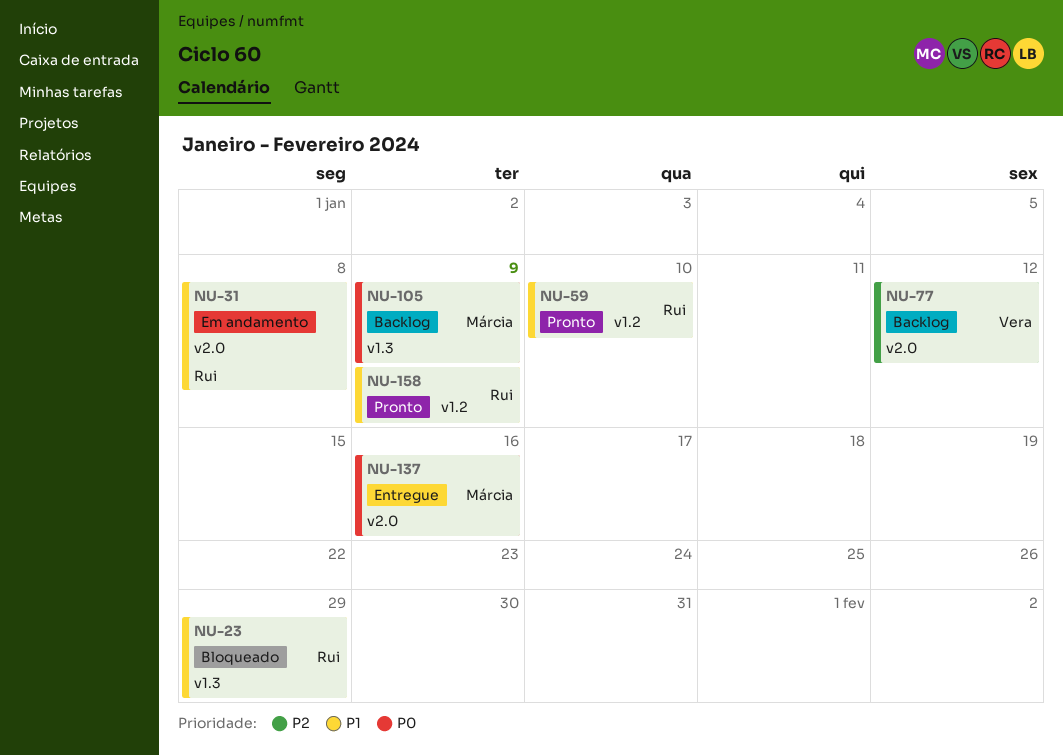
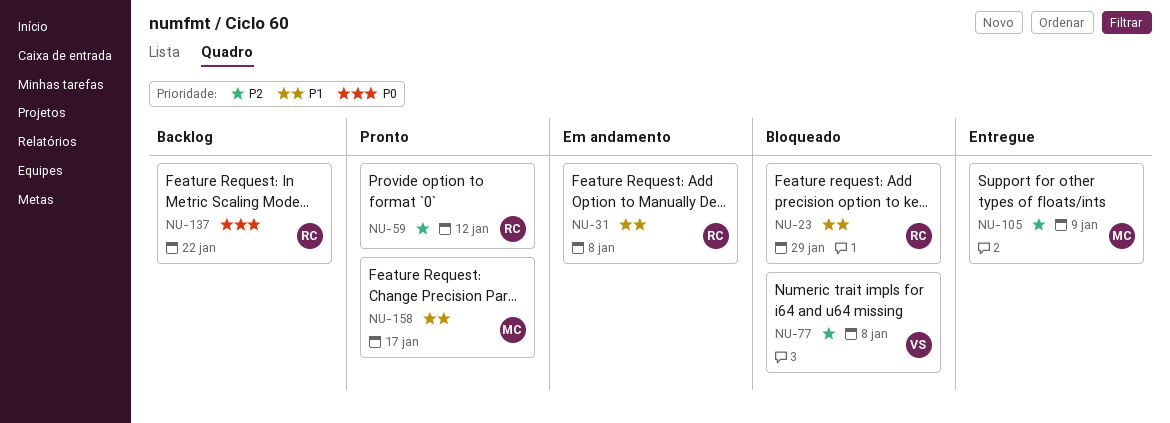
NU-59, priority: P1 -> P2
NU-59, due: Jan 10 -> Jan 12
NU-77, status: Backlog -> Bloqueado
NU-77, due: Jan 12 -> Jan 8
NU-105, status: Backlog -> Entregue
NU-105, priority: P0 -> P2
NU-137, status: Entregue -> Backlog
NU-137, owner: Márcia -> Rui
NU-137, due: Jan 16 -> Jan 22
NU-158, owner: Rui -> Márcia
NU-158, due: Jan 9 -> Jan 17

